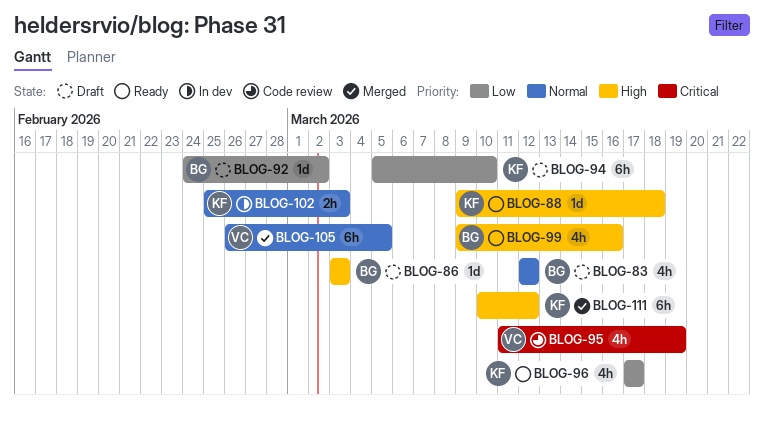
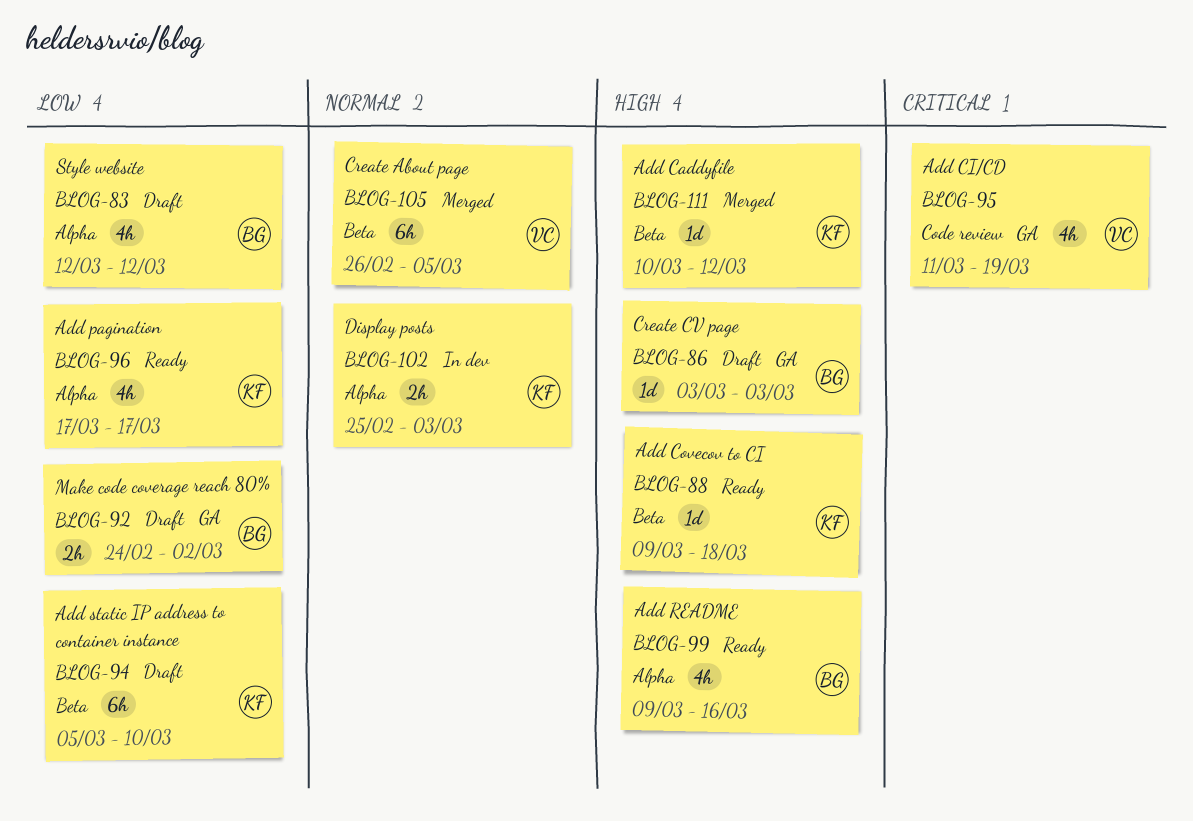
BLOG-83, priority: Normal -> Low
BLOG-92, estimate: 1d -> 2h
BLOG-111, estimate: 6h -> 1d

